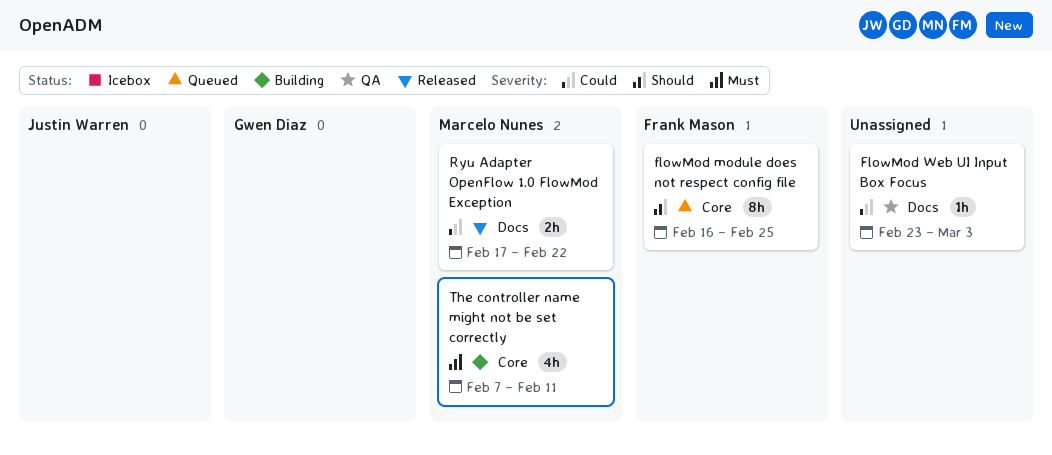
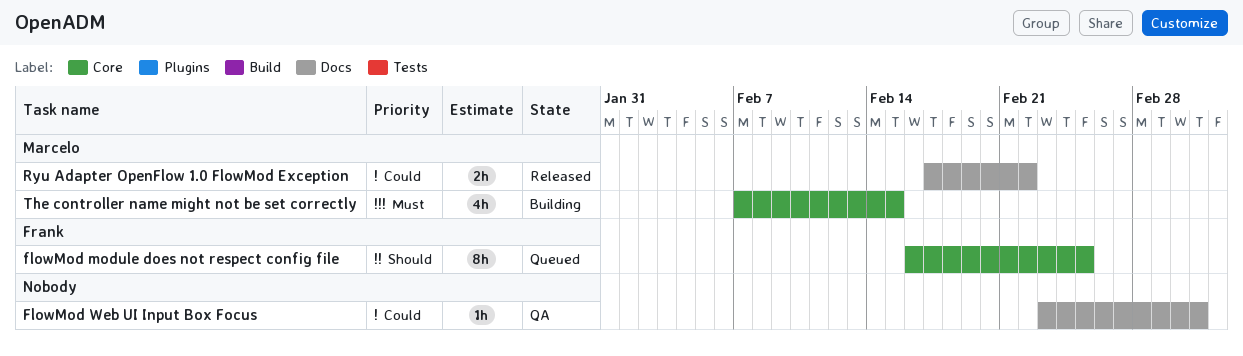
The controller name might not be set correctly, due: Feb 11 -> Feb 15

